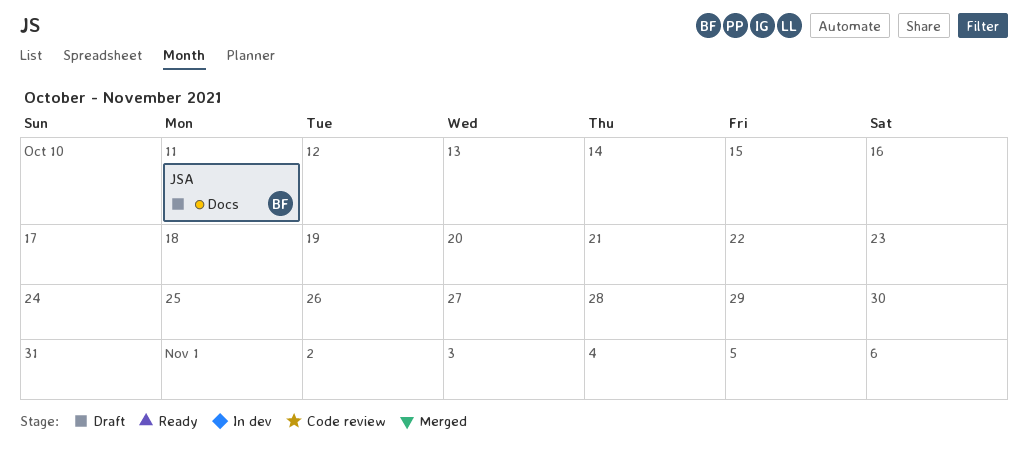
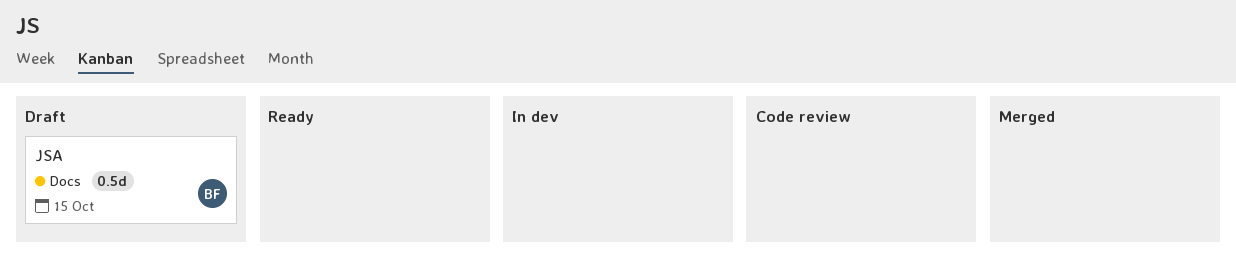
JSA, due: Oct 11 -> Oct 15

